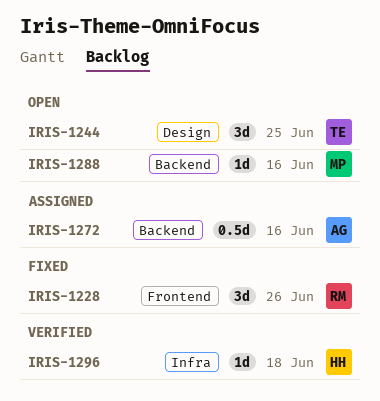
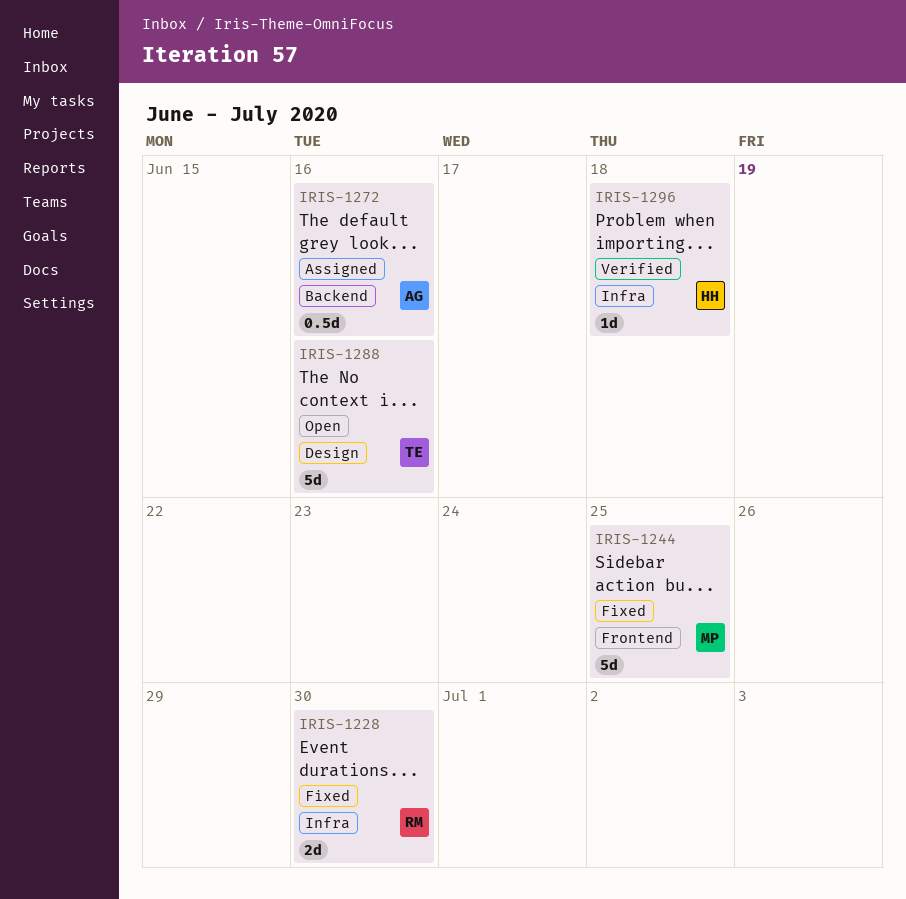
IRIS-1228, label: Frontend -> Infra
IRIS-1228, estimate: 3d -> 2d
IRIS-1228, due: Jun 26 -> Jun 30
IRIS-1244, status: Open -> Fixed
IRIS-1244, owner: TE -> MP
IRIS-1244, label: Design -> Frontend
IRIS-1244, estimate: 3d -> 5d
IRIS-1288, owner: MP -> TE
IRIS-1288, label: Backend -> Design
IRIS-1288, estimate: 1d -> 5d

